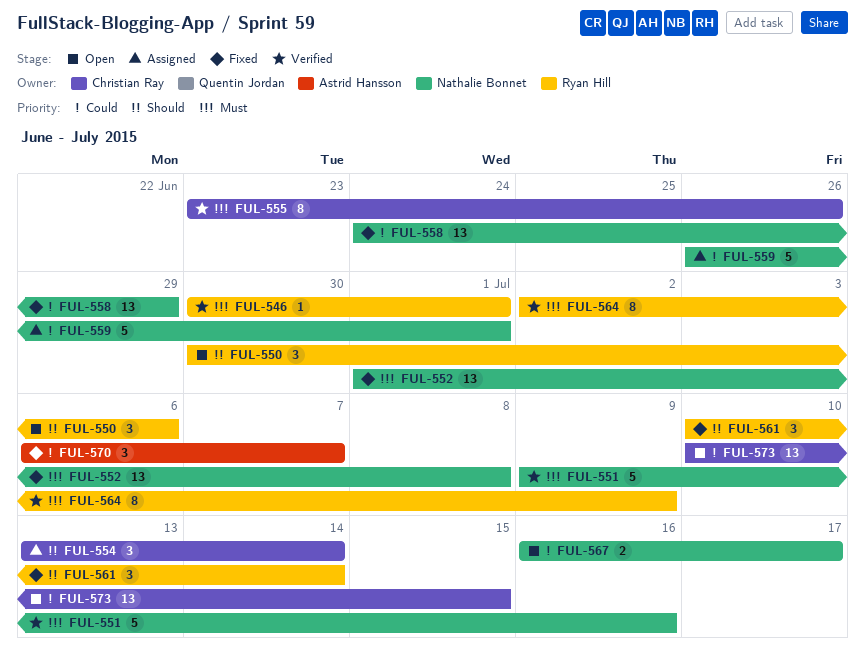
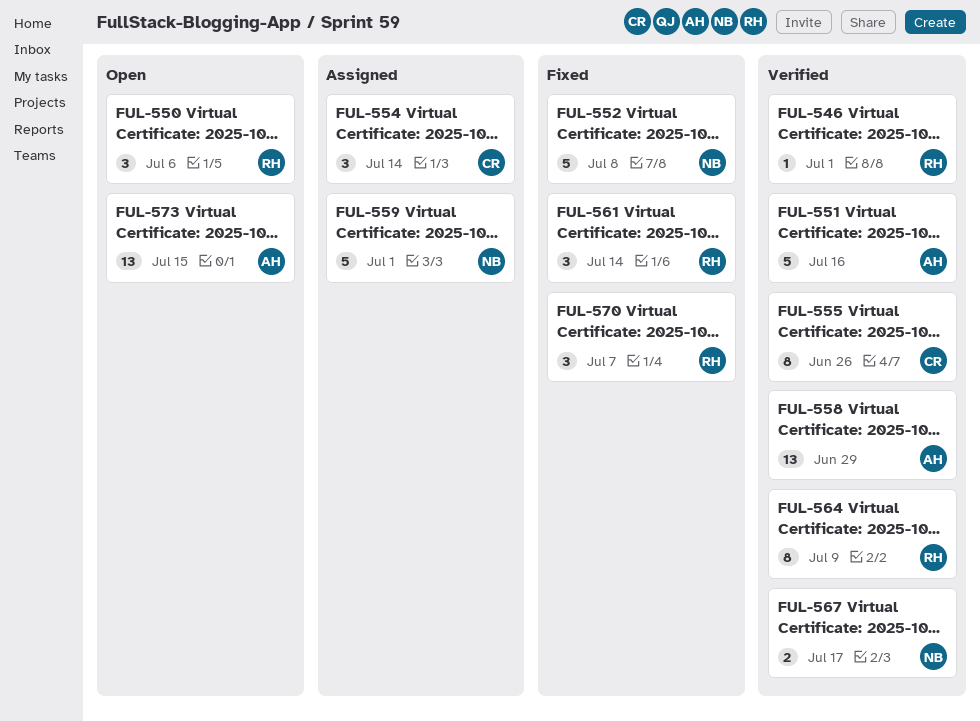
FUL-551, owner: Nathalie Bonnet -> Astrid Hansson
FUL-552, estimate: 13 -> 5
FUL-558, status: Fixed -> Verified
FUL-558, owner: Nathalie Bonnet -> Astrid Hansson
FUL-567, status: Open -> Verified
FUL-570, owner: Astrid Hansson -> Ryan Hill
FUL-573, owner: Christian Ray -> Astrid Hansson

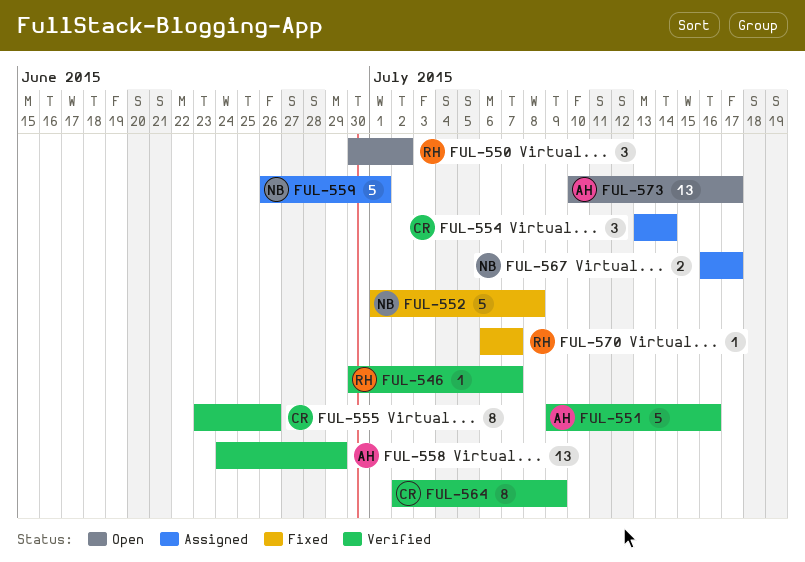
FUL-546, due: Jul 1 -> Jul 7
FUL-550, due: Jul 6 -> Jul 2
FUL-561: present -> none
FUL-564, owner: RH -> CR
FUL-567, status: Verified -> Assigned
FUL-570, estimate: 3 -> 1
FUL-573, due: Jul 15 -> Jul 17

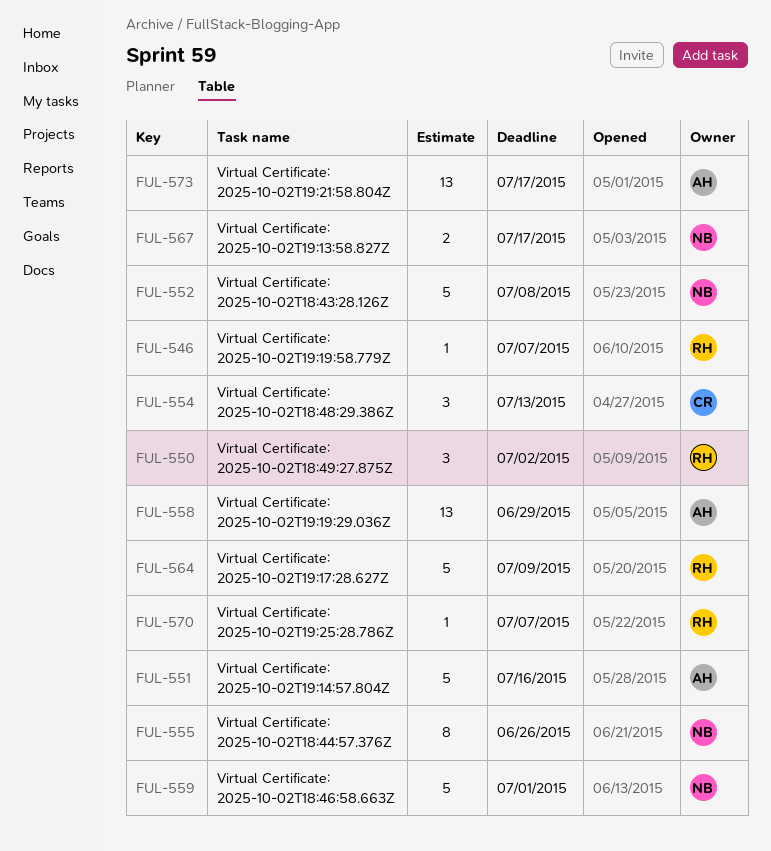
FUL-554, due: Jul 14 -> Jul 13
FUL-555, owner: CR -> NB
FUL-564, owner: CR -> RH
FUL-564, estimate: 8 -> 5

